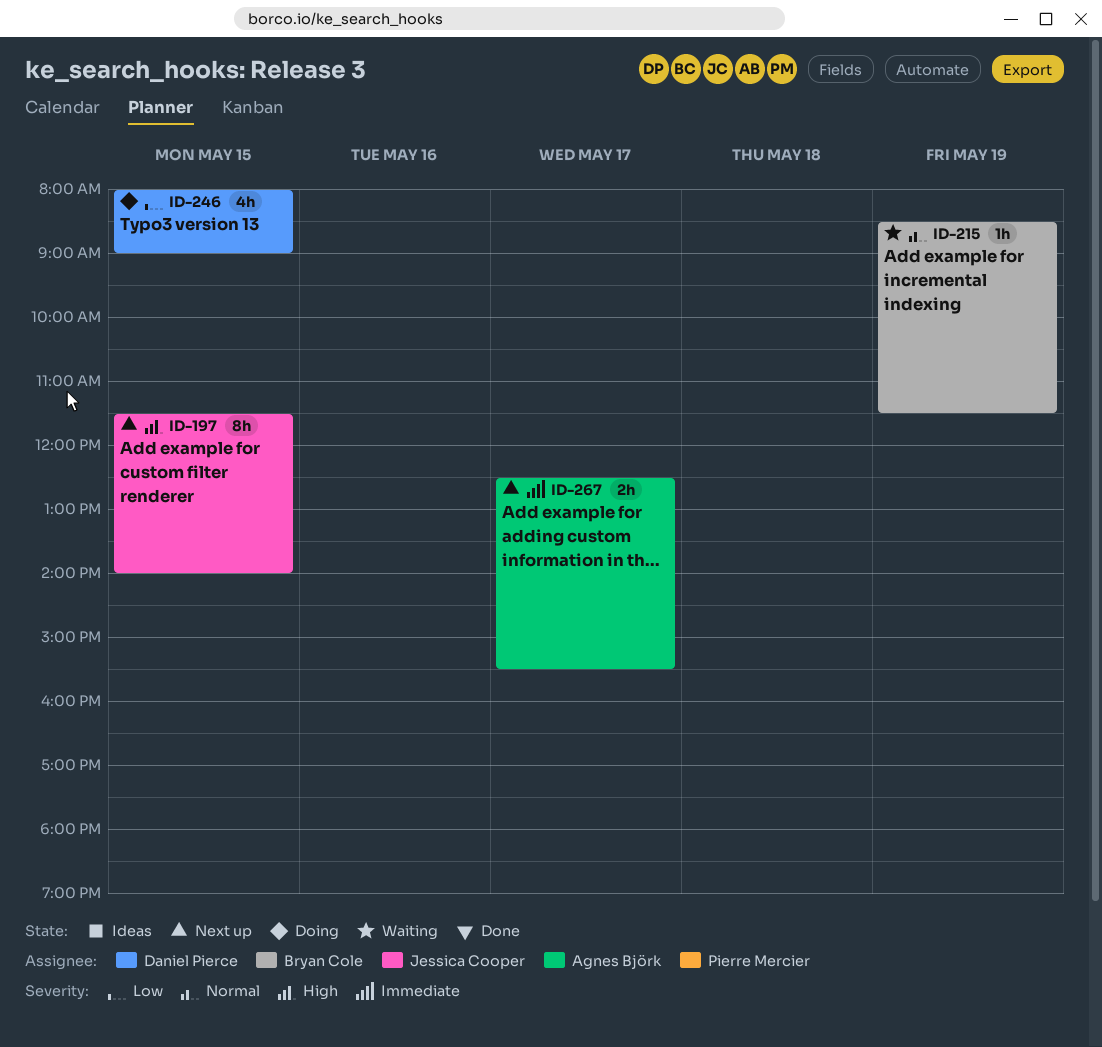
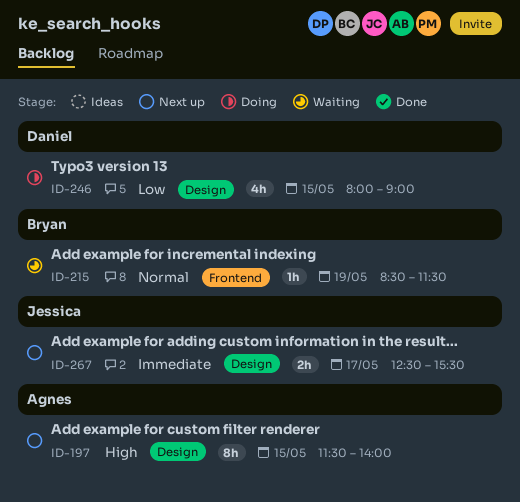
ID-197, owner: Jessica Cooper -> Agnes Björk
ID-267, owner: Agnes Björk -> Jessica Cooper

